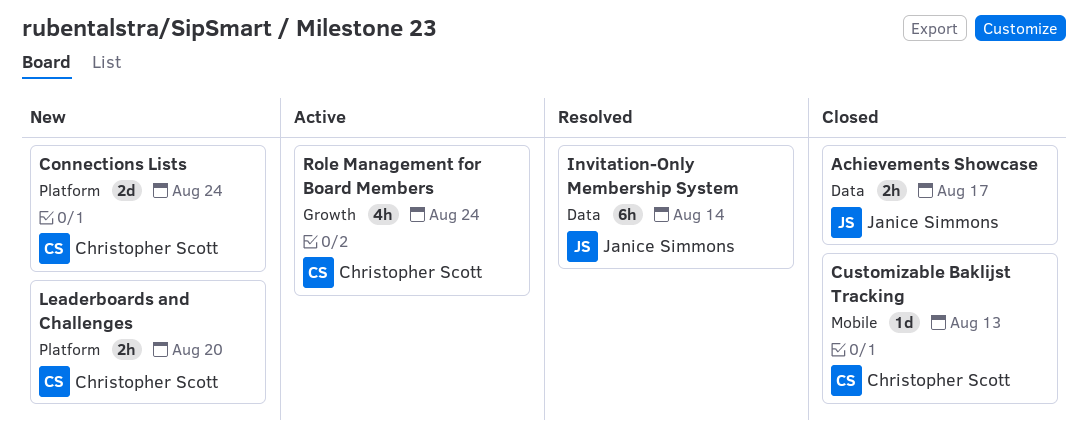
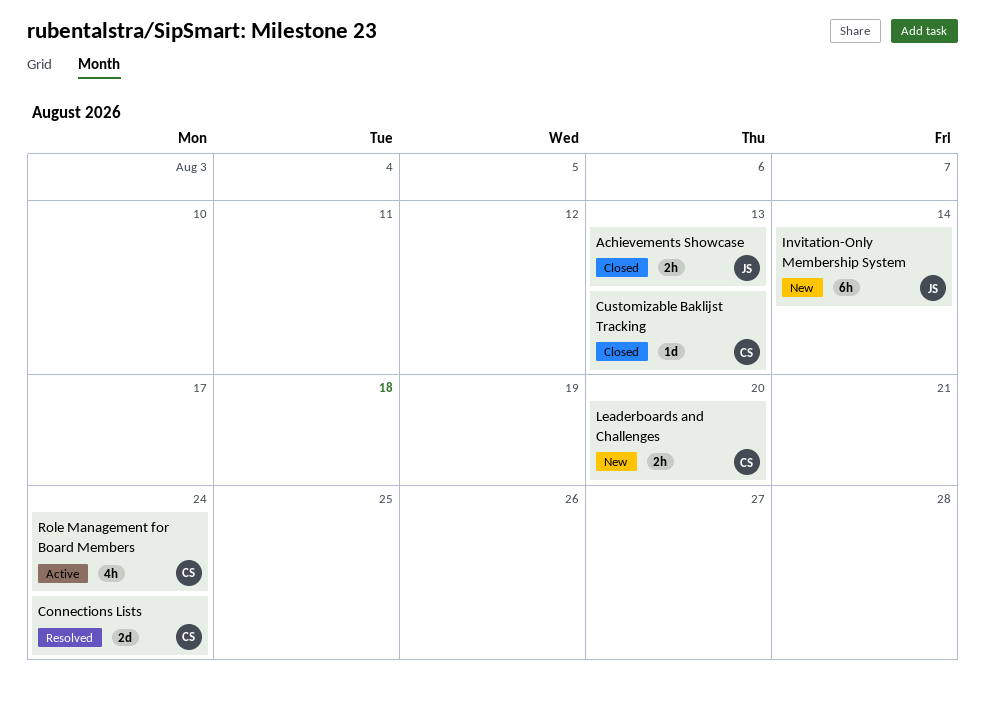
Achievements Showcase, due: Aug 17 -> Aug 13
Connections Lists, status: New -> Resolved
Invitation-Only Membership System, status: Resolved -> New

